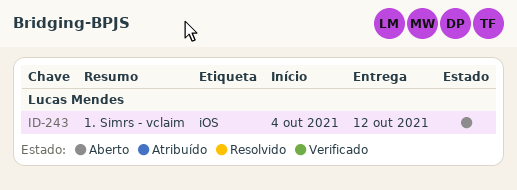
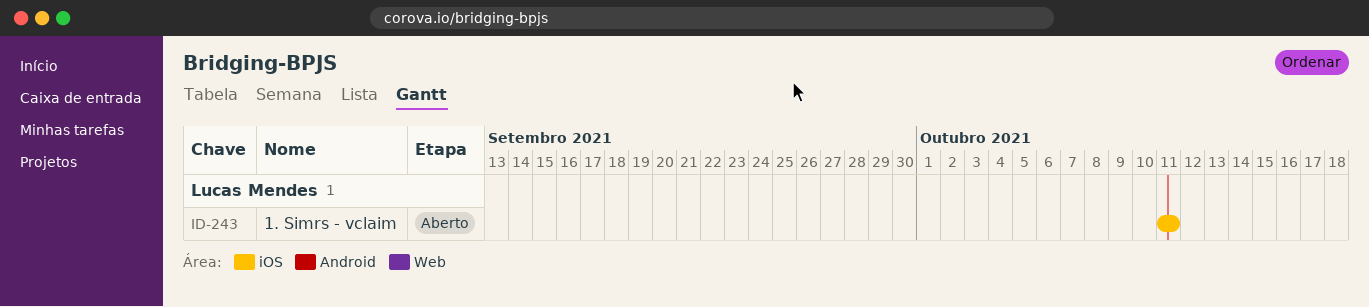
ID-243, start: Oct 4 -> Oct 11
ID-243, due: Oct 12 -> Oct 11

